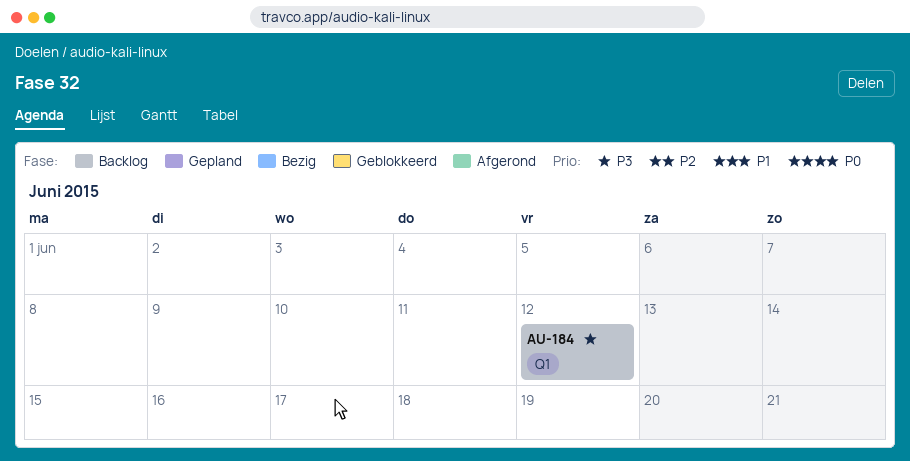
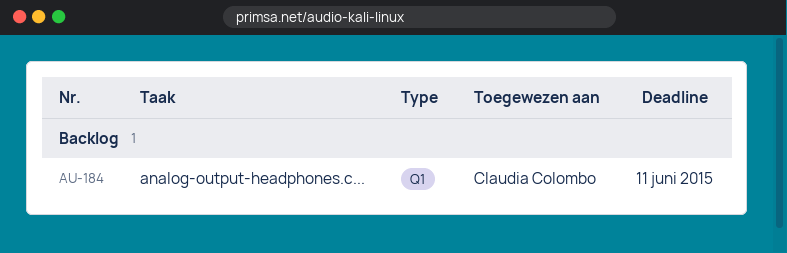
AU-184, due: Jun 12 -> Jun 11

